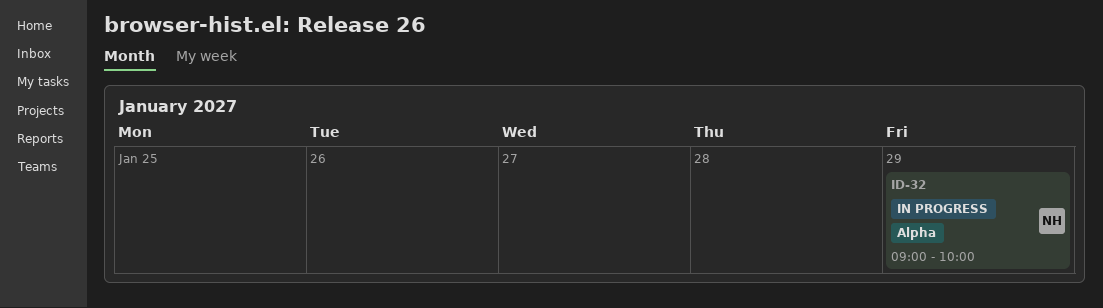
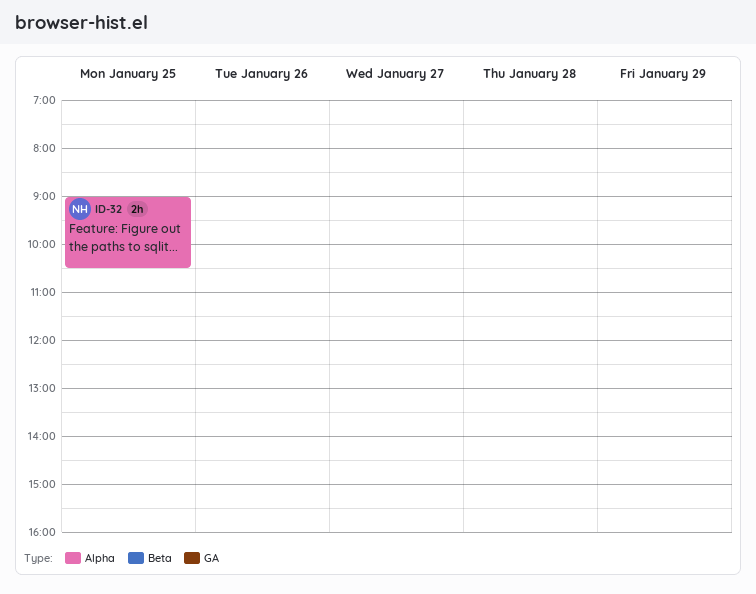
ID-32, day: Jan 29 -> Jan 25
ID-32, ends: 10:00 -> 10:30

